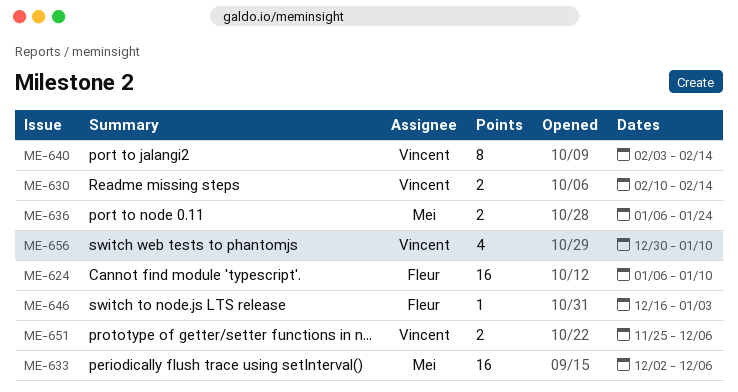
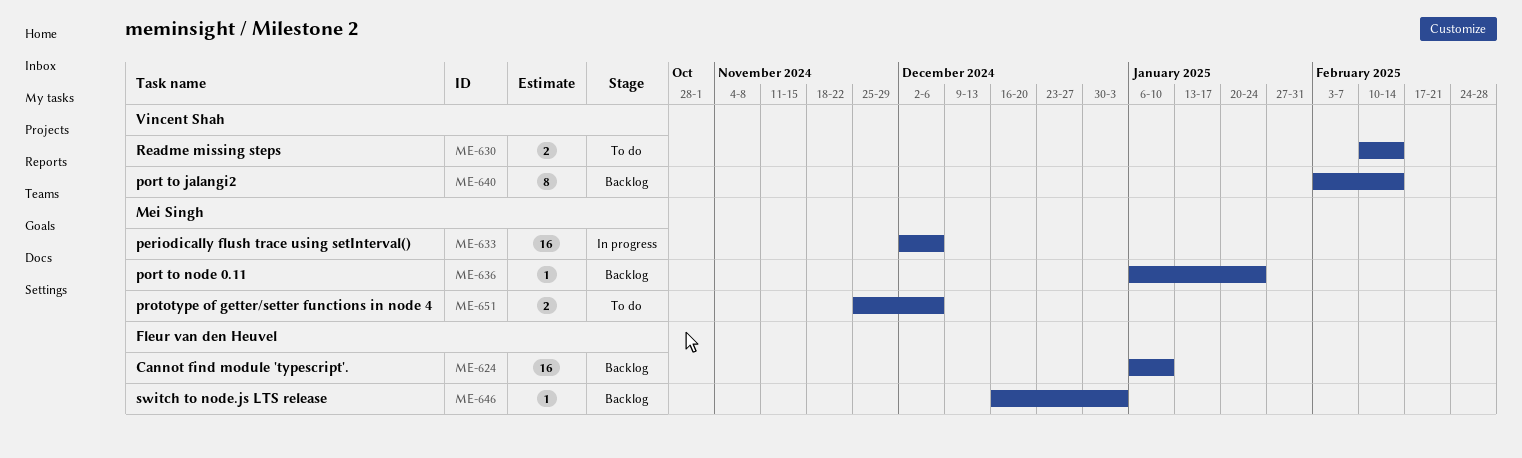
ME-636, estimate: 2 -> 1
ME-651, owner: Vincent Shah -> Mei Singh
ME-656: present -> none

